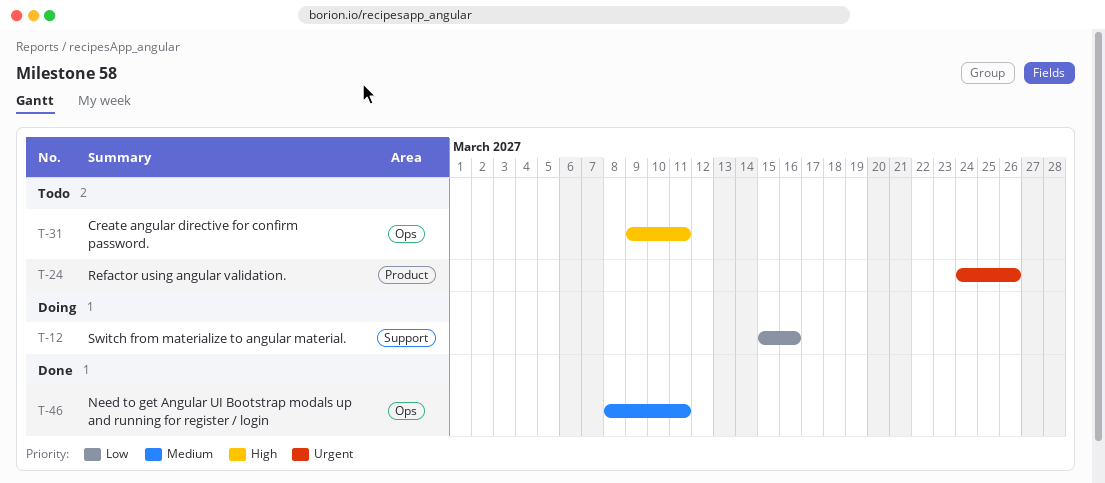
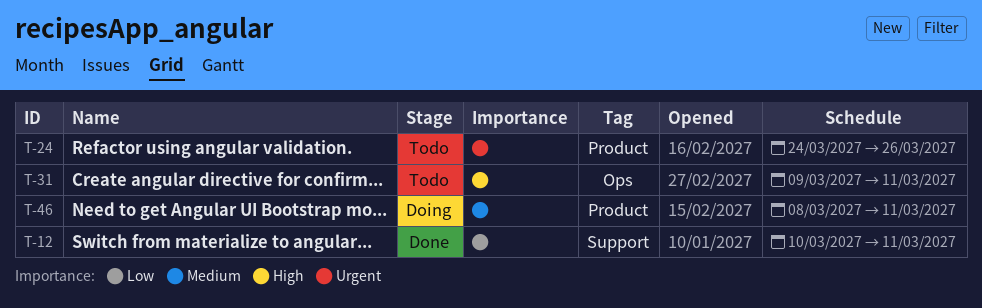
T-12, status: Doing -> Done
T-12, start: Mar 15 -> Mar 10
T-12, due: Mar 16 -> Mar 11
T-46, status: Done -> Doing
T-46, label: Ops -> Product

